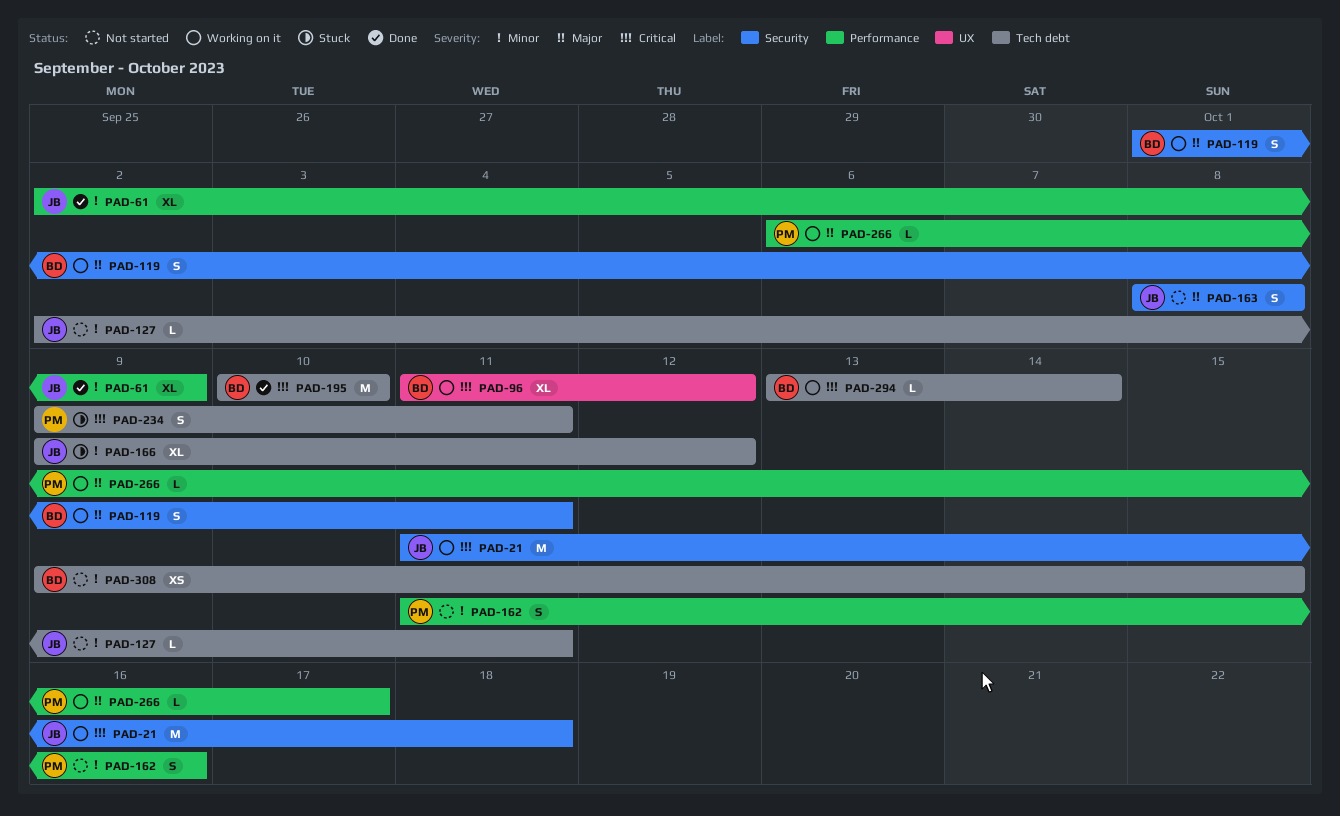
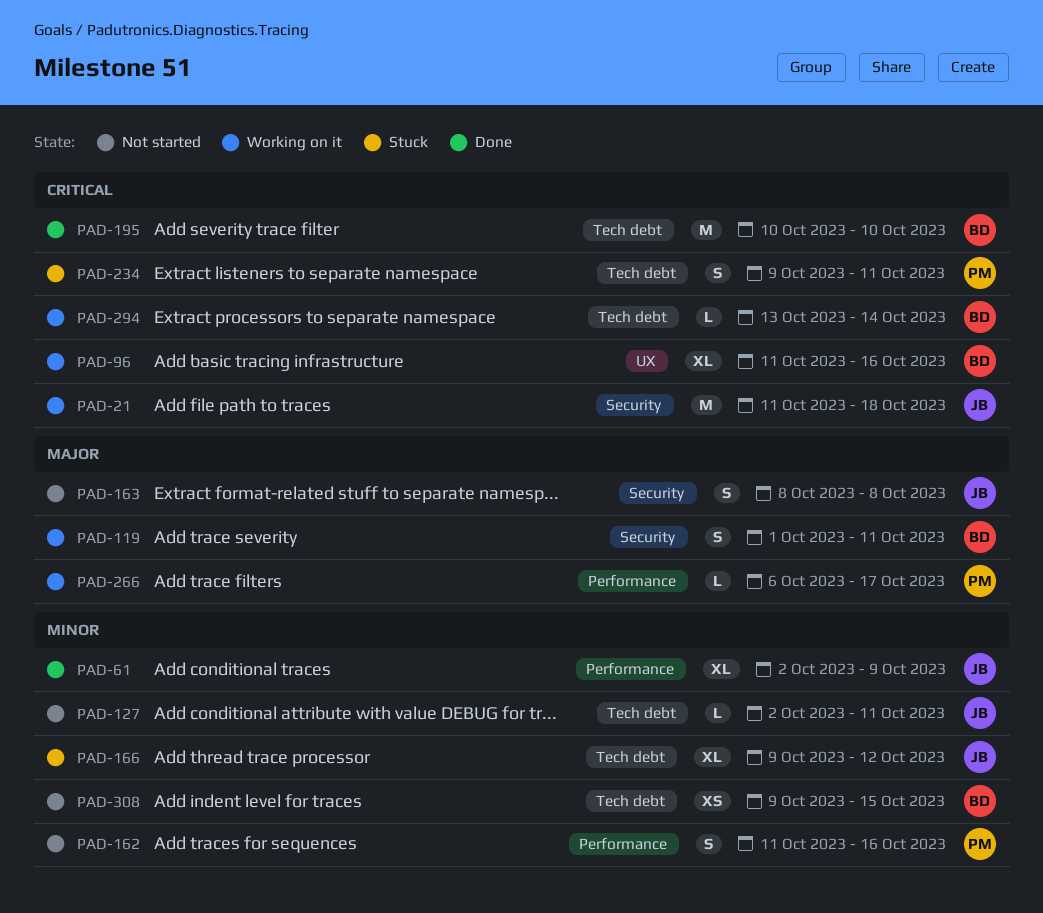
PAD-96, due: Oct 12 -> Oct 16

